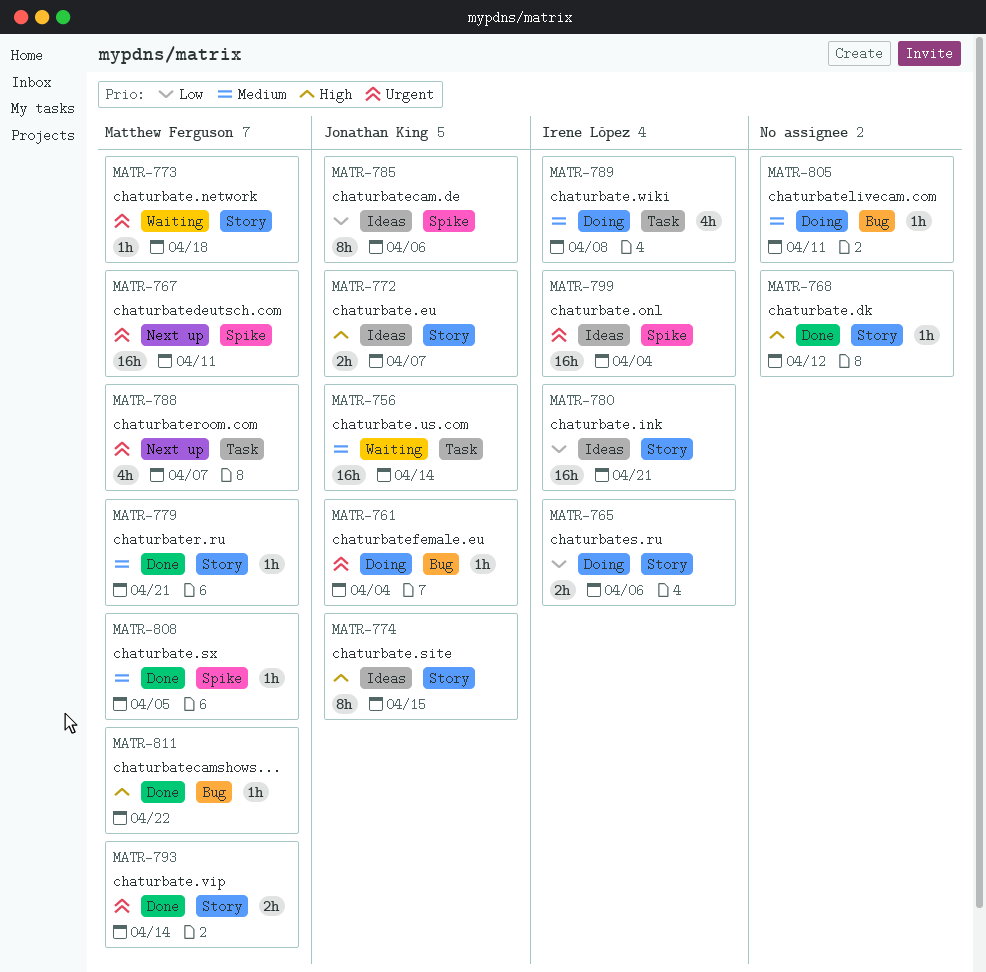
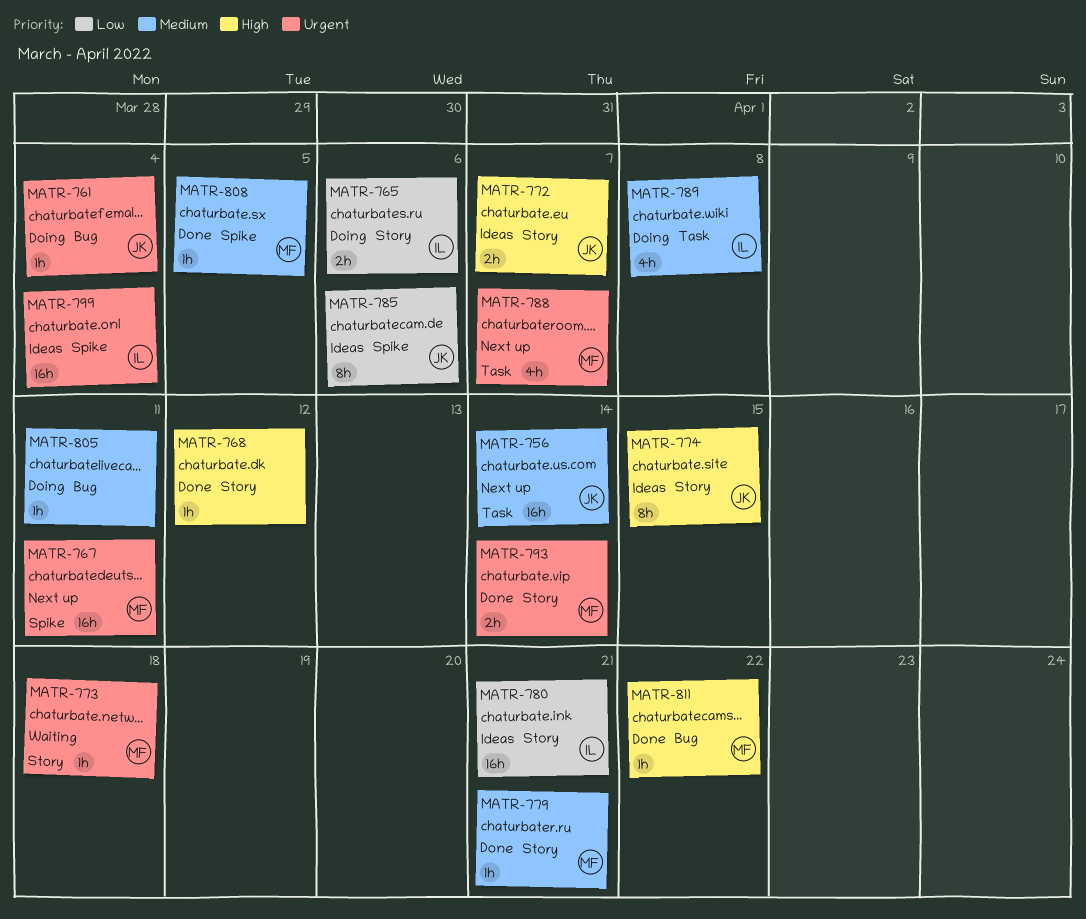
MATR-756, status: Waiting -> Next up

